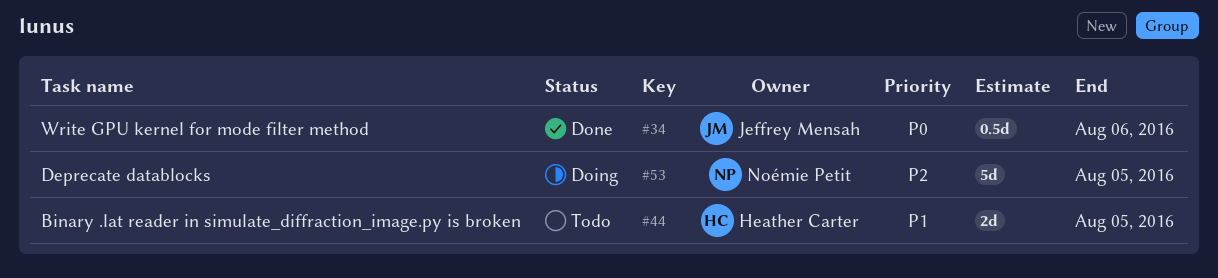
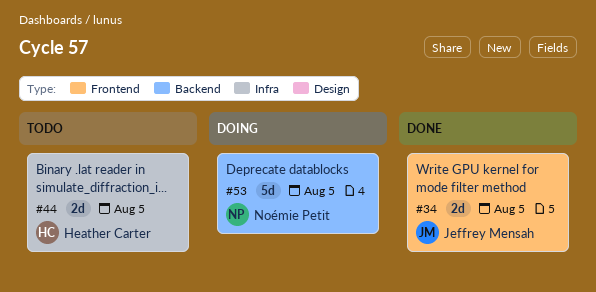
#34, estimate: 0.5d -> 2d
#34, due: Aug 6 -> Aug 5

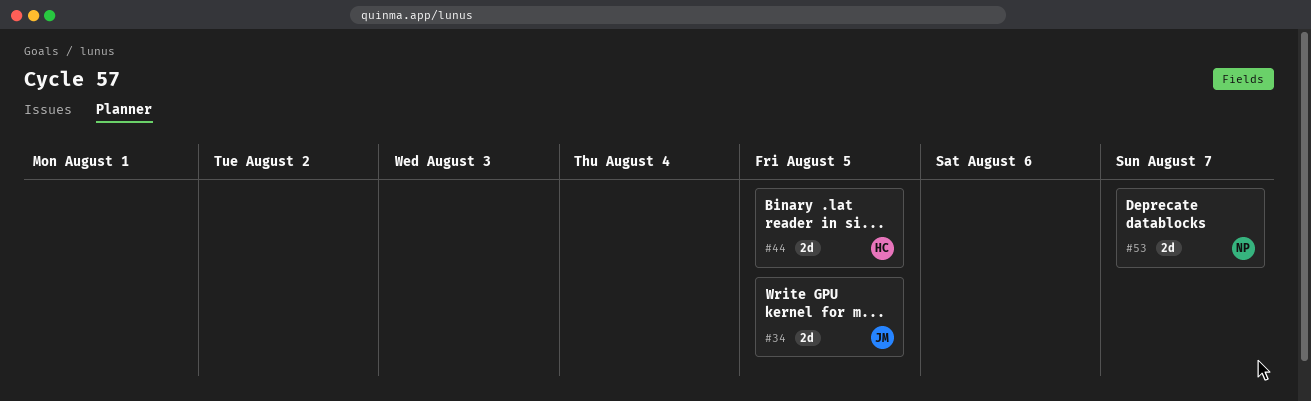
#53, estimate: 5d -> 2d
#53, due: Aug 5 -> Aug 7

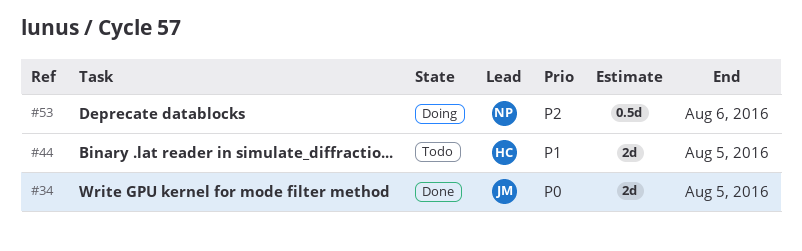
#53, estimate: 2d -> 0.5d
#53, due: Aug 7 -> Aug 6

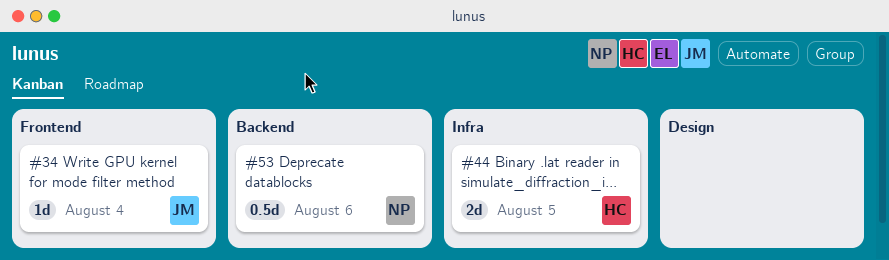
#34, estimate: 2d -> 1d
#34, due: Aug 5 -> Aug 4

